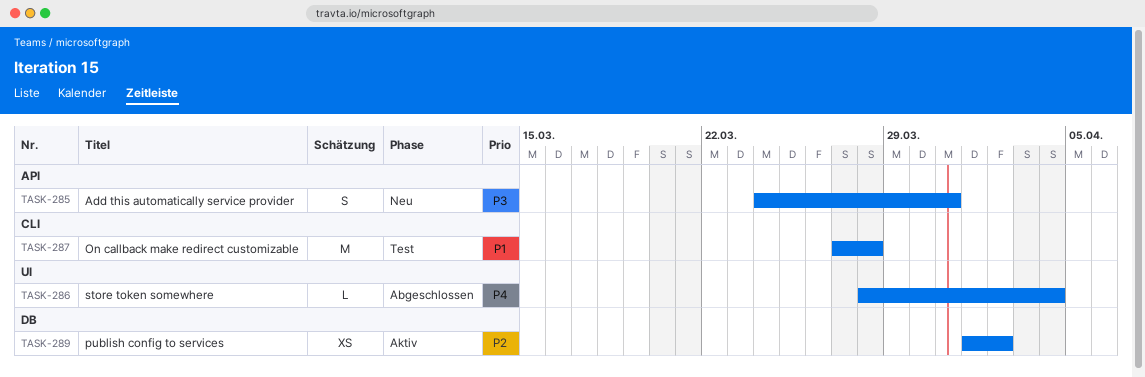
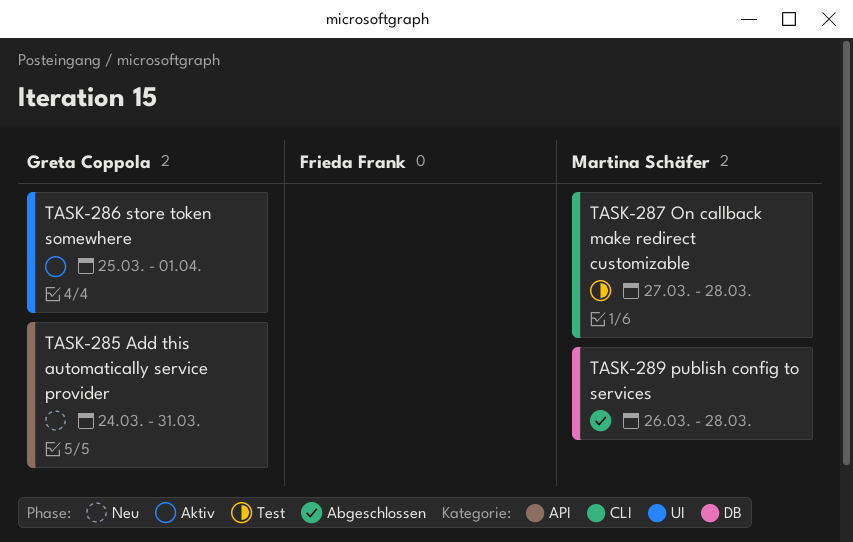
TASK-286, status: Abgeschlossen -> Aktiv
TASK-286, start: Mar 28 -> Mar 25
TASK-286, due: Apr 4 -> Apr 1
TASK-289, status: Aktiv -> Abgeschlossen
TASK-289, start: Apr 1 -> Mar 26
TASK-289, due: Apr 2 -> Mar 28

